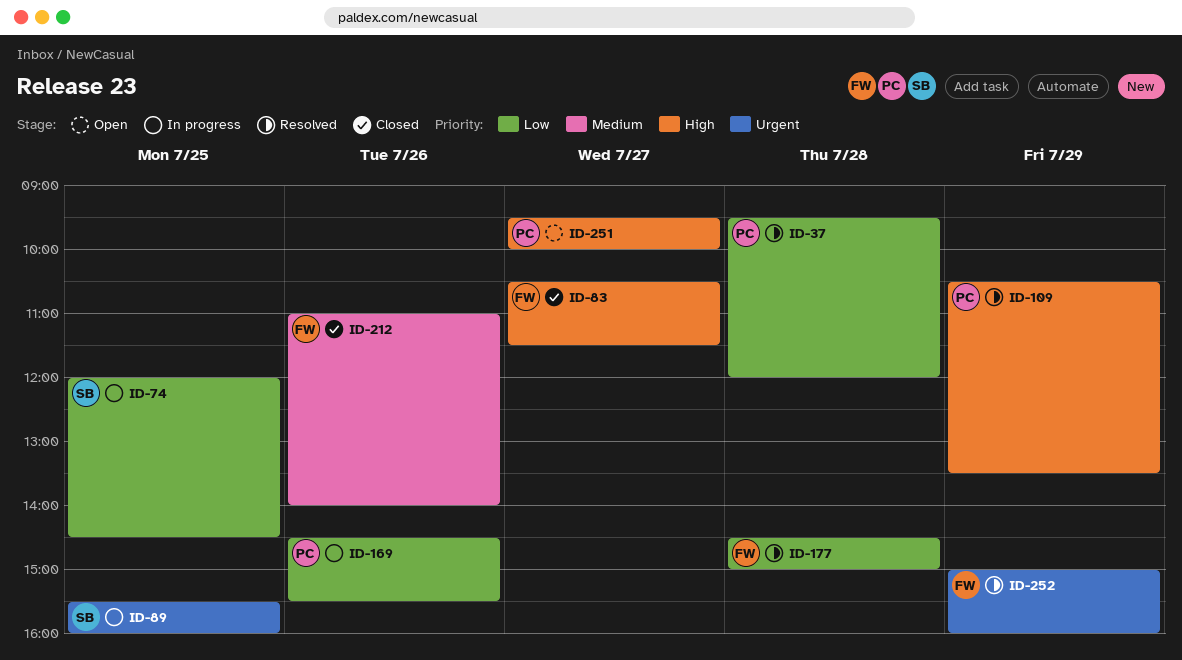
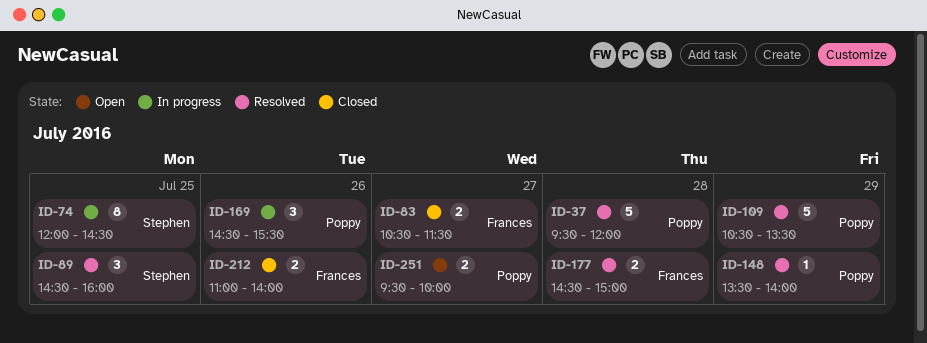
ID-89, status: In progress -> Resolved
ID-89, begins: 15:30 -> 14:30
ID-148: none -> present
ID-252: present -> none

